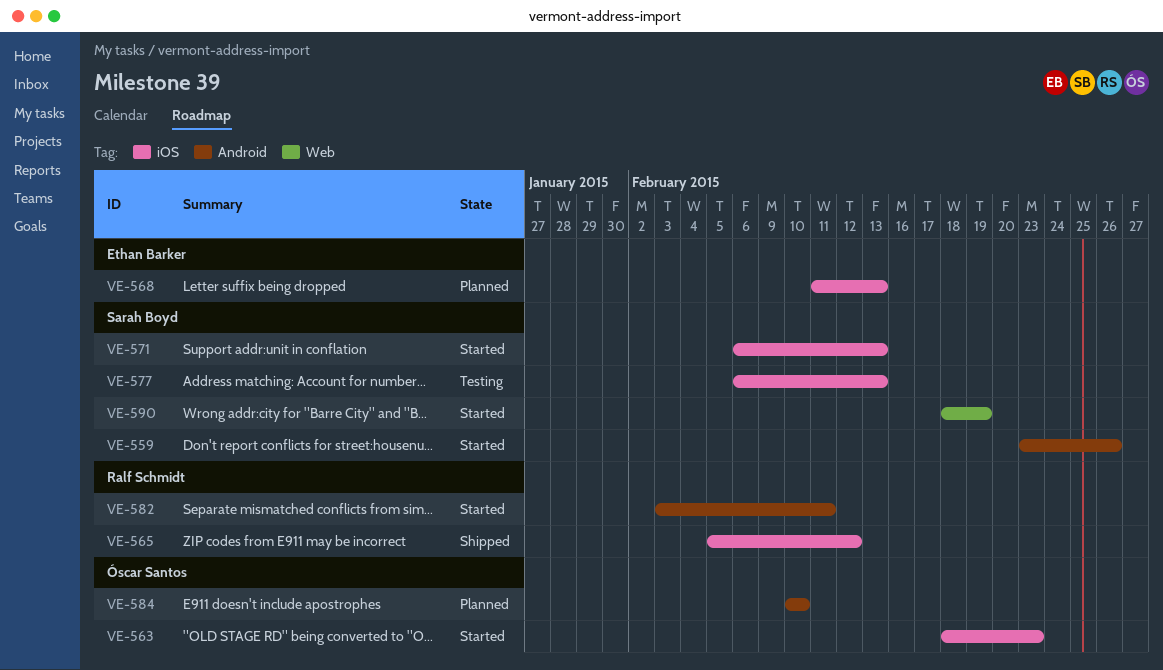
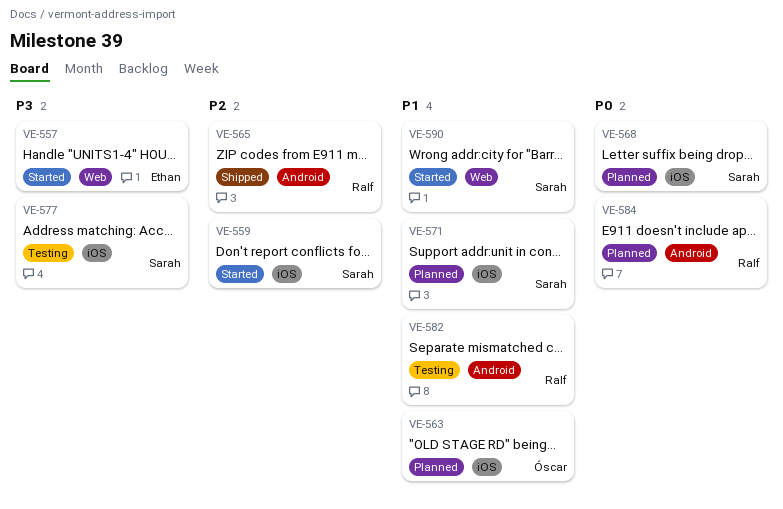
VE-557: none -> present
VE-559, label: Android -> iOS
VE-563, status: Started -> Planned
VE-565, label: iOS -> Android
VE-568, owner: Ethan Barker -> Sarah Boyd
VE-571, status: Started -> Planned
VE-582, status: Started -> Testing
VE-584, owner: Óscar Santos -> Ralf Schmidt

